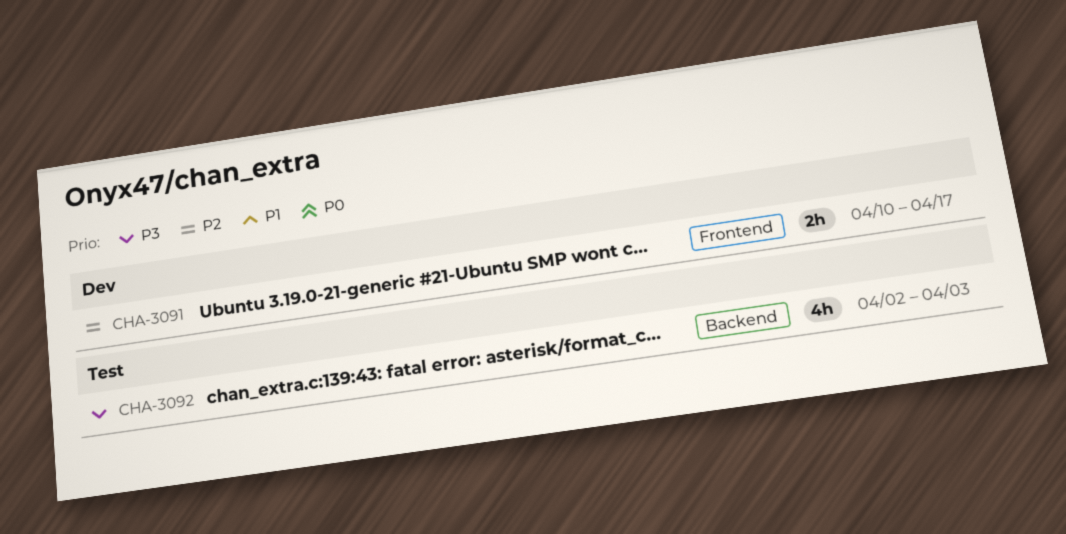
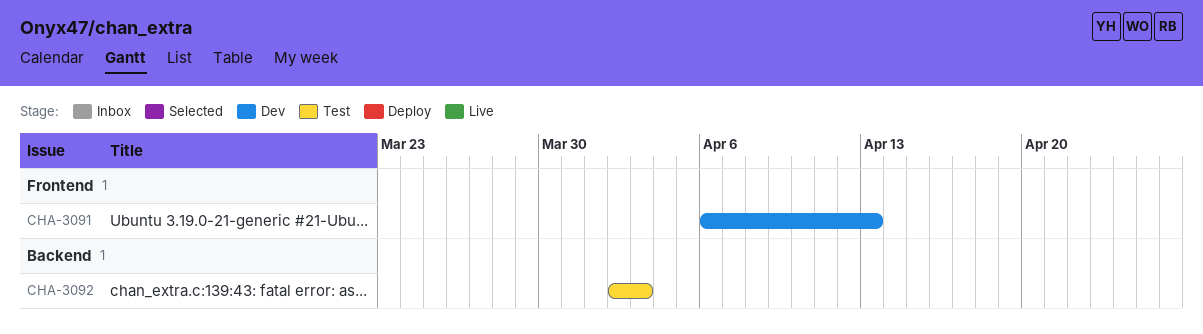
CHA-3091, start: Apr 10 -> Apr 6
CHA-3091, due: Apr 17 -> Apr 13

